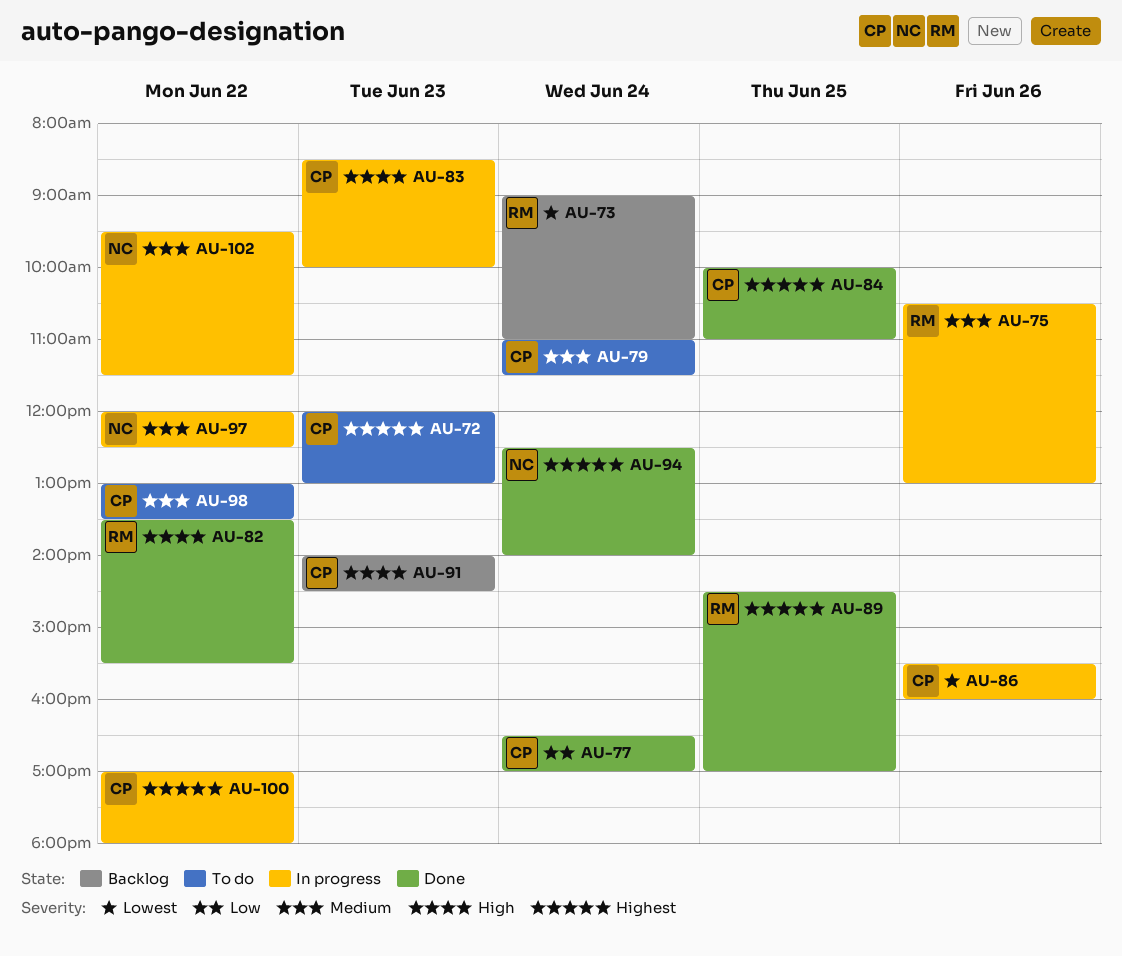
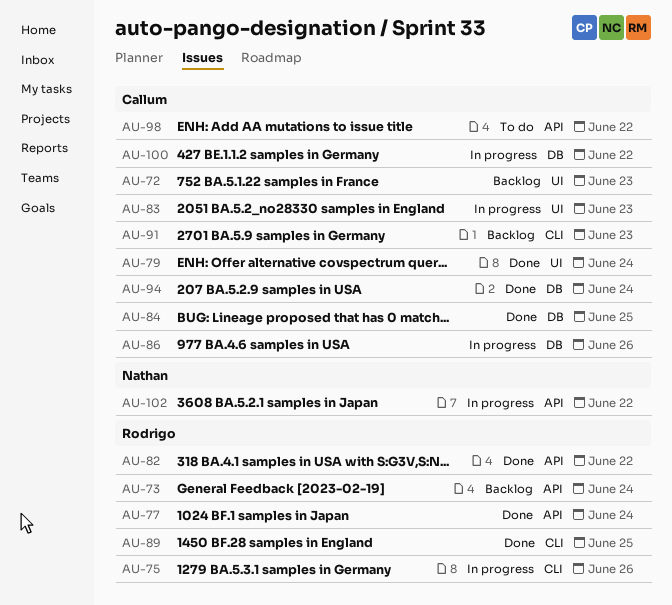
AU-72, status: To do -> Backlog
AU-77, owner: Callum -> Rodrigo
AU-79, status: To do -> Done
AU-94, owner: Nathan -> Callum
AU-97: present -> none

